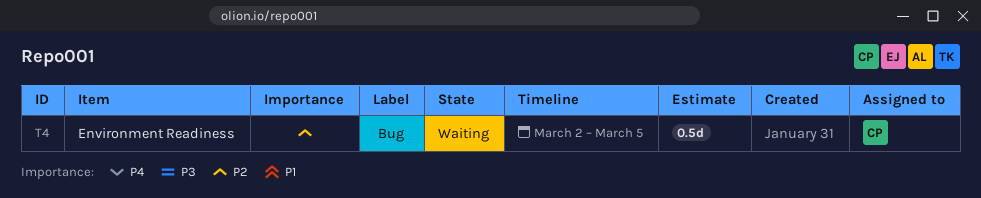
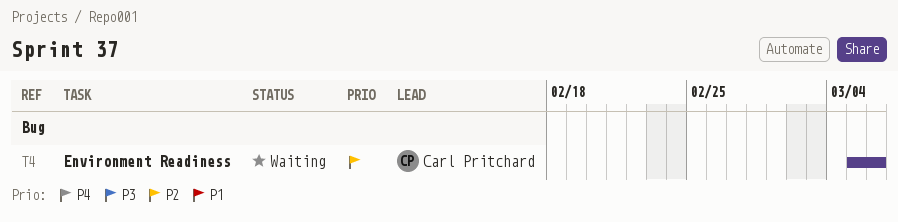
T4, start: Mar 2 -> Mar 5
T4, due: Mar 5 -> Mar 6

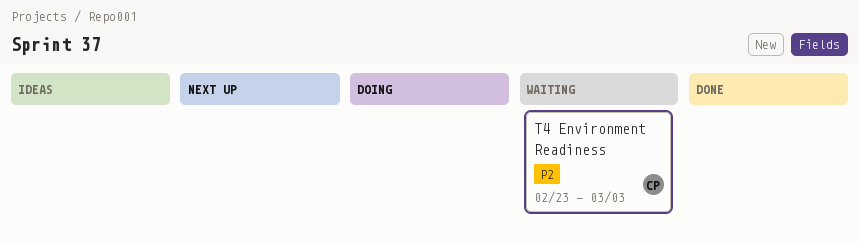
T4, start: Mar 5 -> Feb 23
T4, due: Mar 6 -> Mar 3

